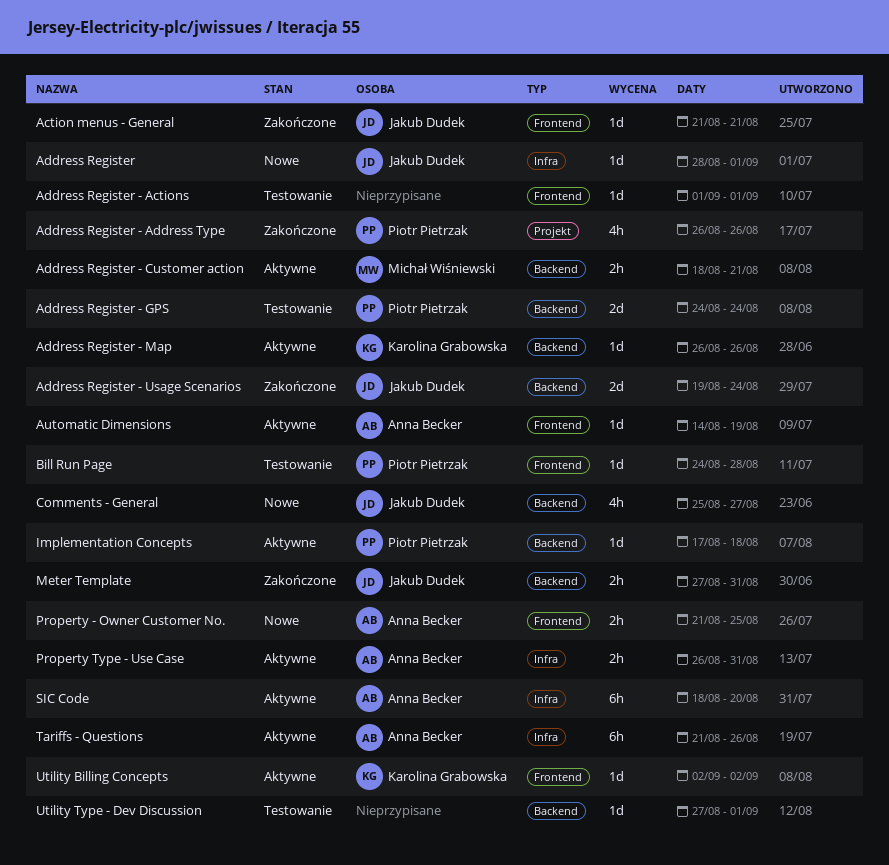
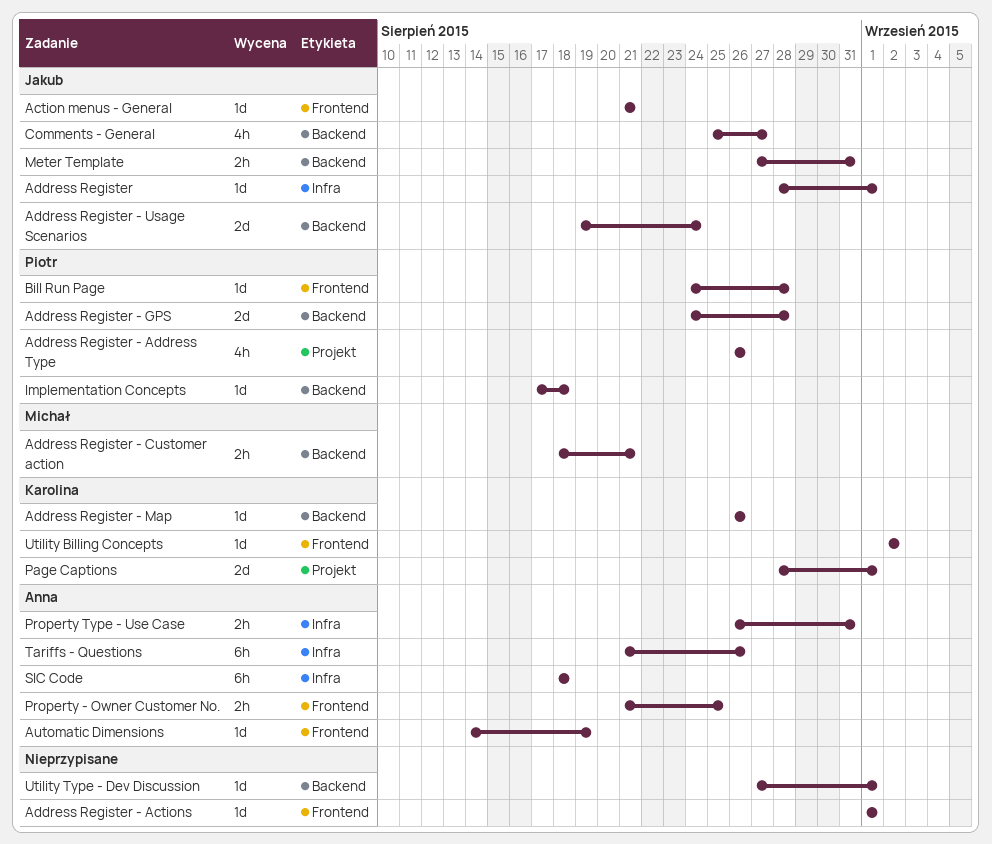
Address Register - GPS, due: Aug 24 -> Aug 28
Page Captions: none -> present
SIC Code, due: Aug 20 -> Aug 18

